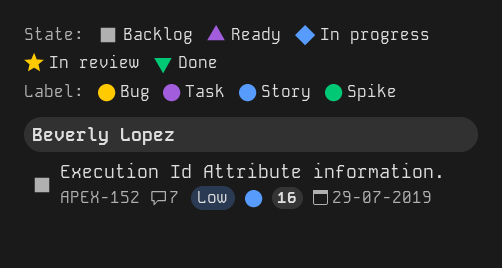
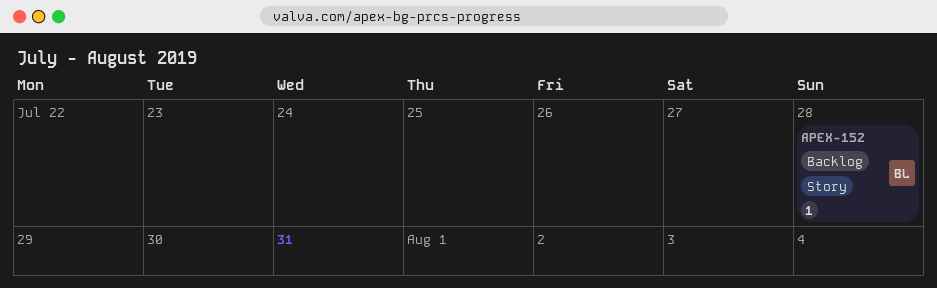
APEX-152, estimate: 16 -> 1
APEX-152, due: Jul 29 -> Jul 28

